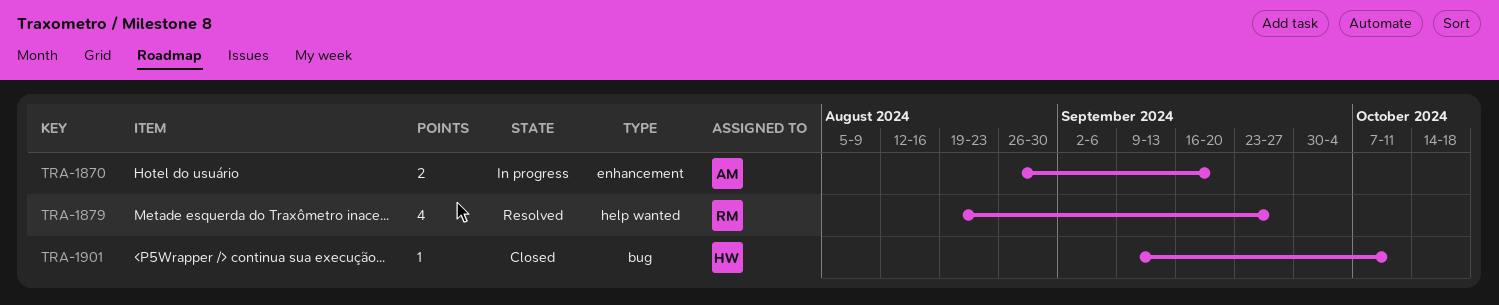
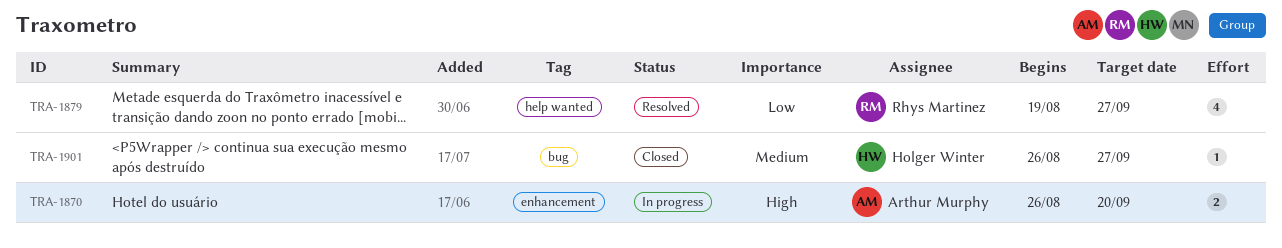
TRA-1901, start: Sep 9 -> Aug 26
TRA-1901, due: Oct 11 -> Sep 27

